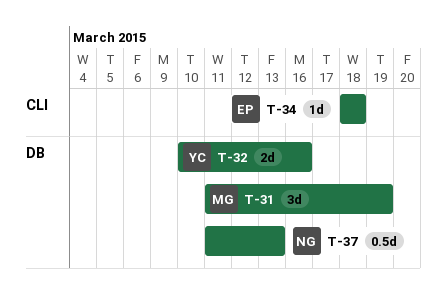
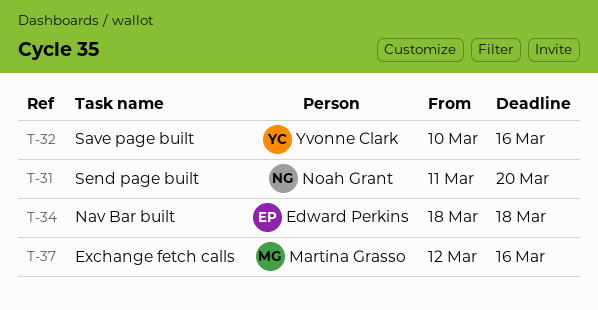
T-31, owner: Martina Grasso -> Noah Grant
T-31, due: Mar 19 -> Mar 20
T-37, owner: Noah Grant -> Martina Grasso
T-37, start: Mar 11 -> Mar 12
T-37, due: Mar 13 -> Mar 16

